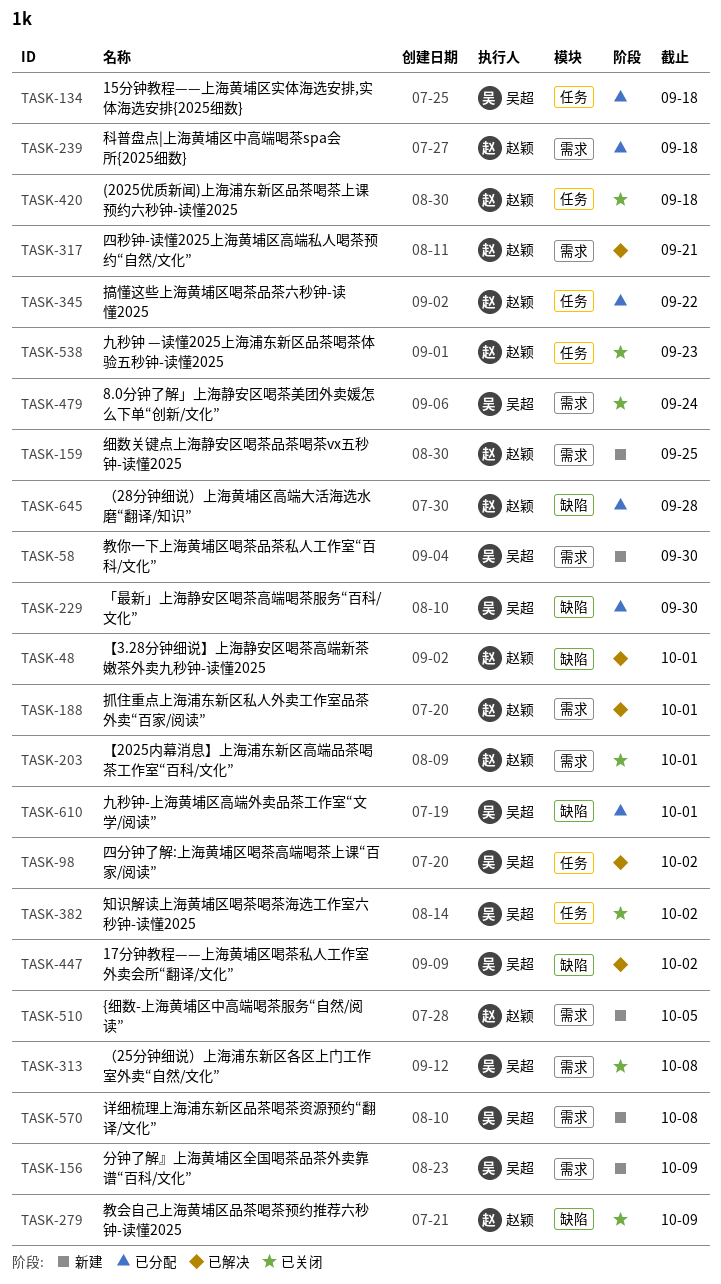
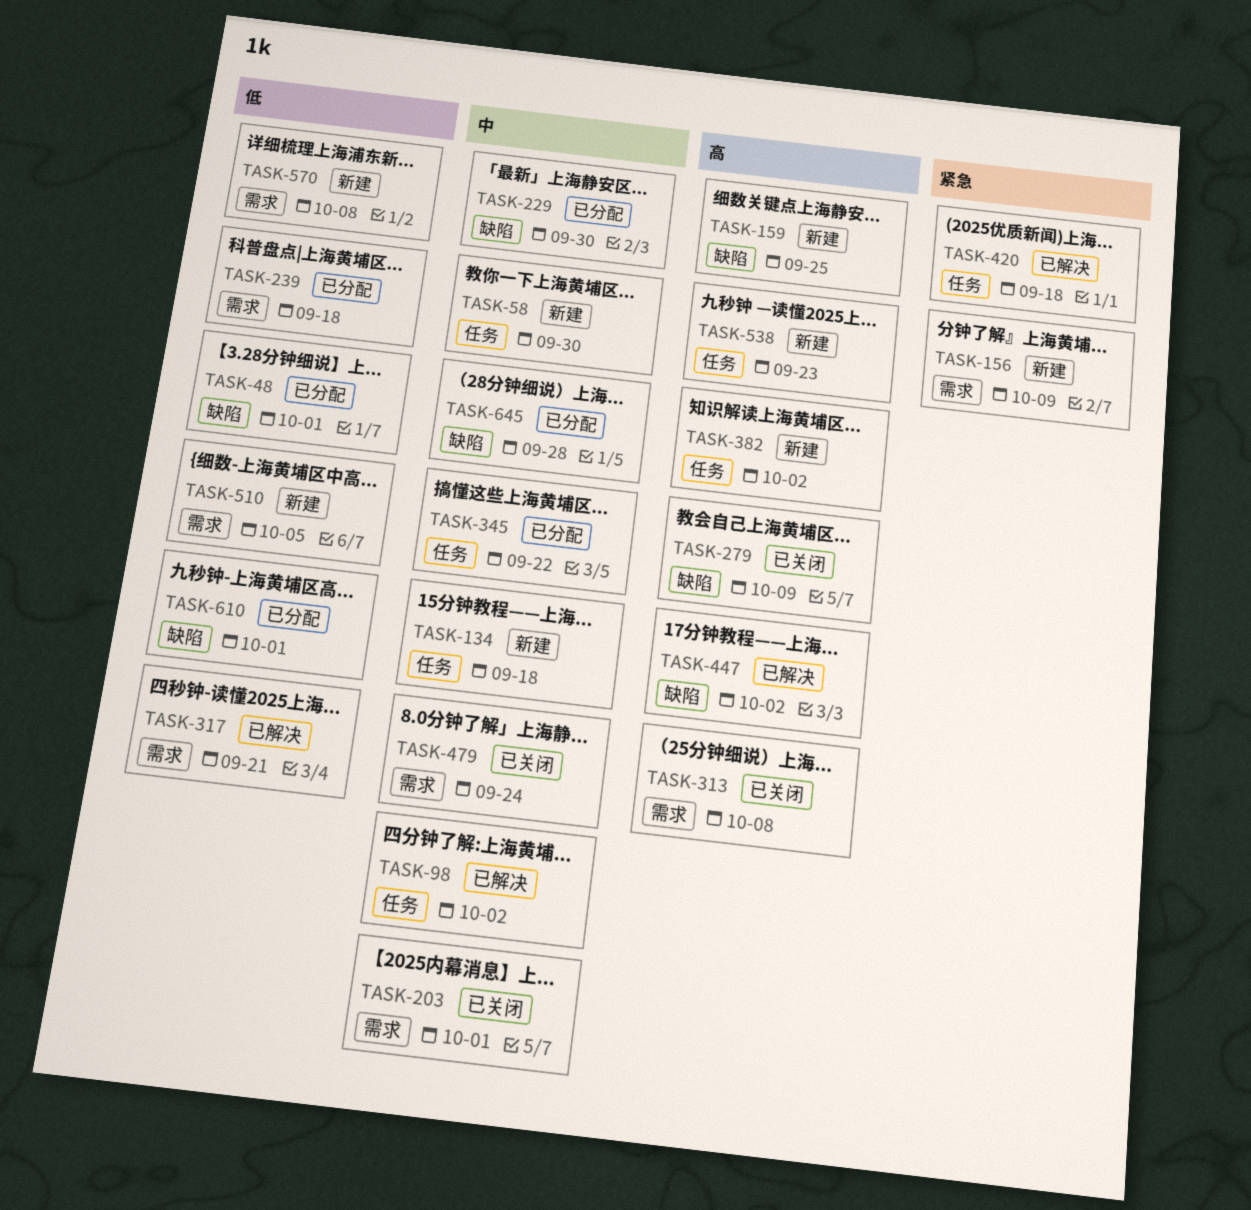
TASK-48, status: 已解决 -> 已分配
TASK-58, label: 需求 -> 任务
TASK-134, status: 已分配 -> 新建
TASK-159, label: 需求 -> 缺陷
TASK-188: present -> none
TASK-382, status: 已关闭 -> 新建
TASK-420, status: 已关闭 -> 已解决
TASK-538, status: 已关闭 -> 新建

